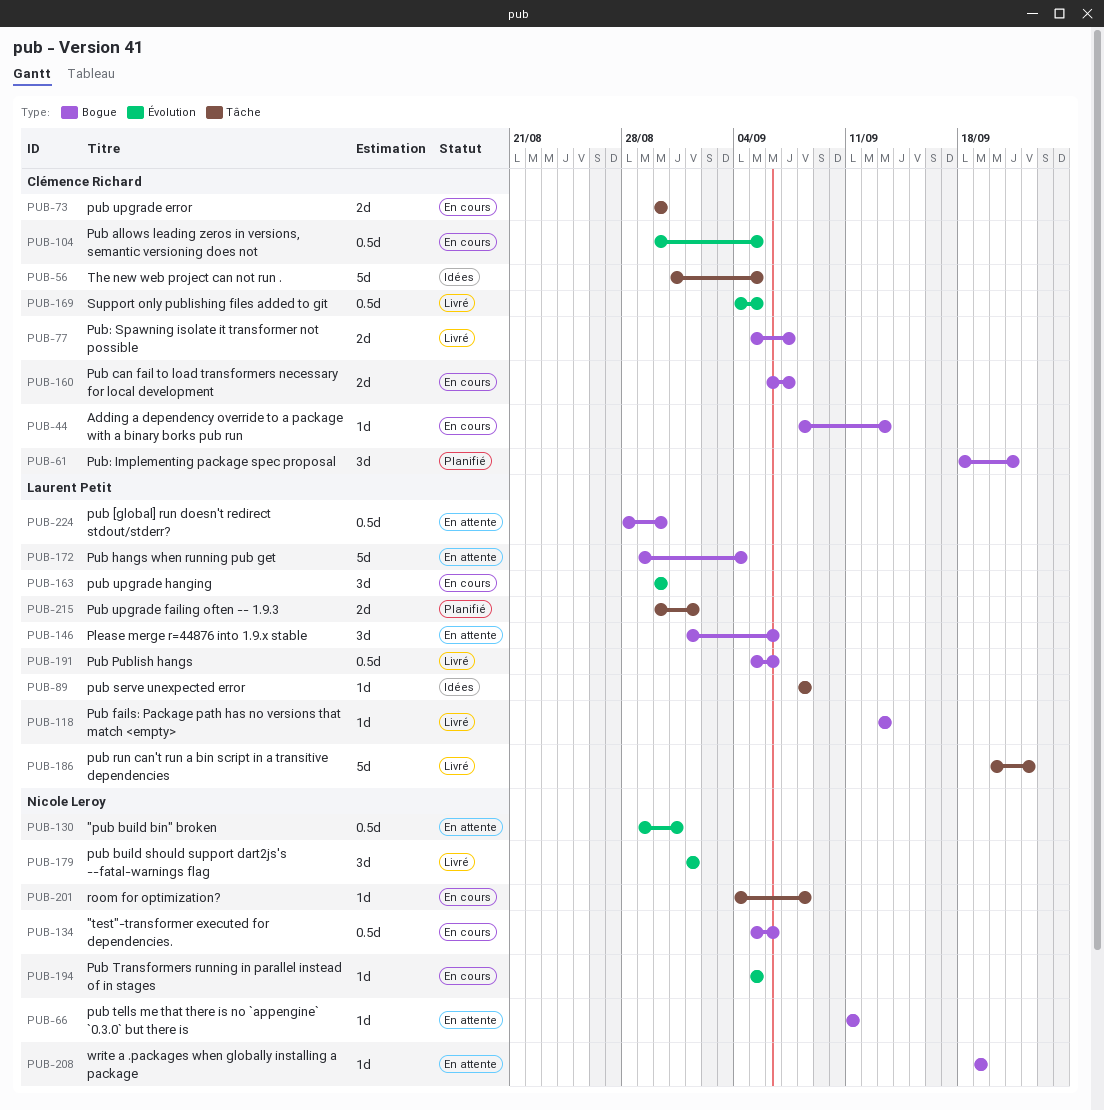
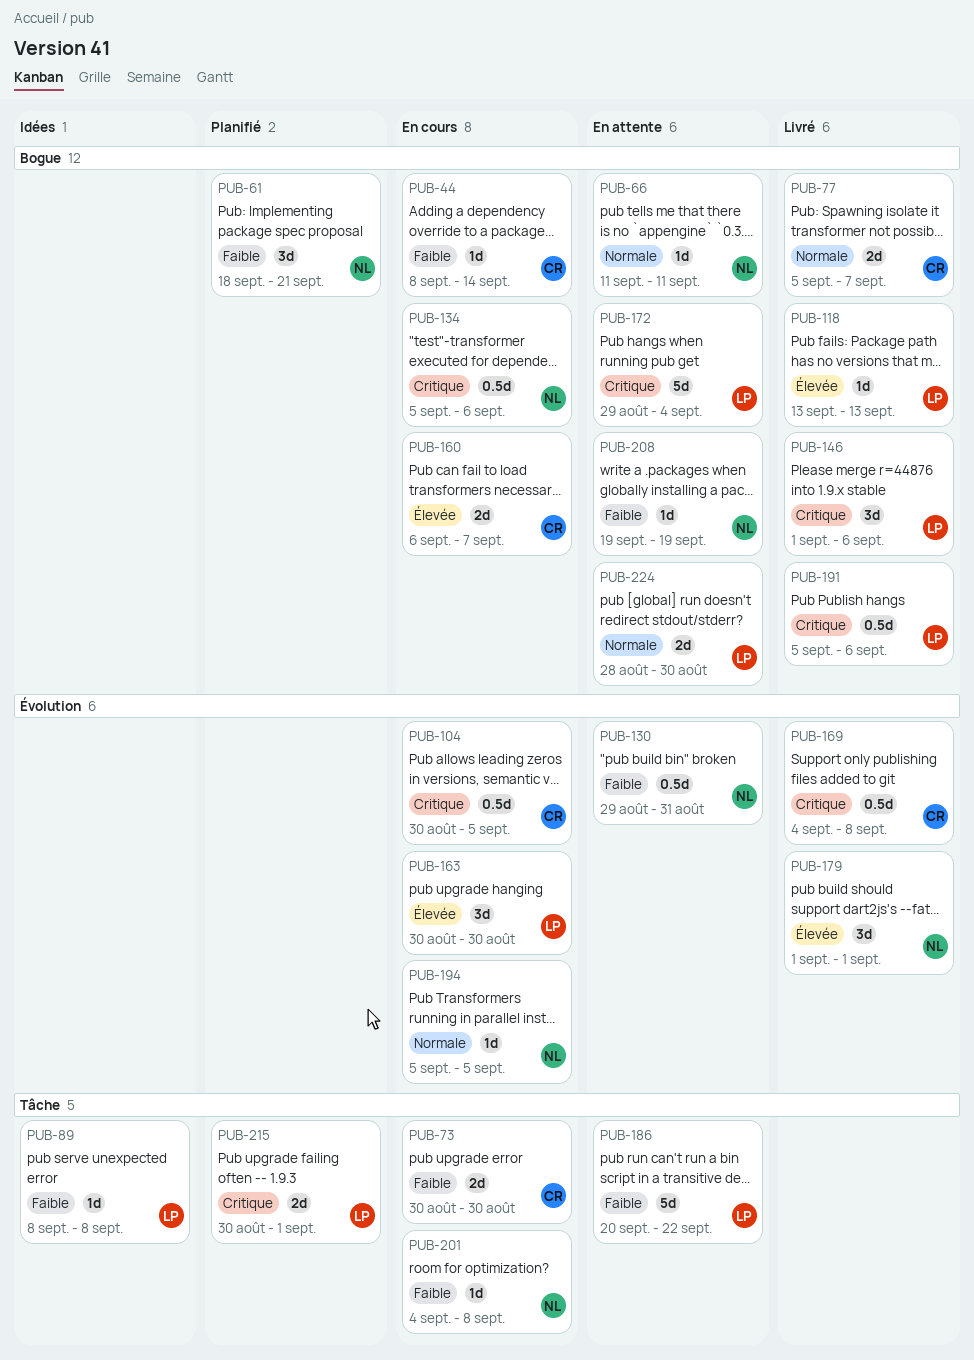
PUB-44, due: Sep 13 -> Sep 14
PUB-56: present -> none
PUB-61, owner: Clémence Richard -> Nicole Leroy
PUB-146, status: En attente -> Livré
PUB-169, due: Sep 5 -> Sep 8
PUB-186, status: Livré -> En attente
PUB-224, estimate: 0.5d -> 2d

